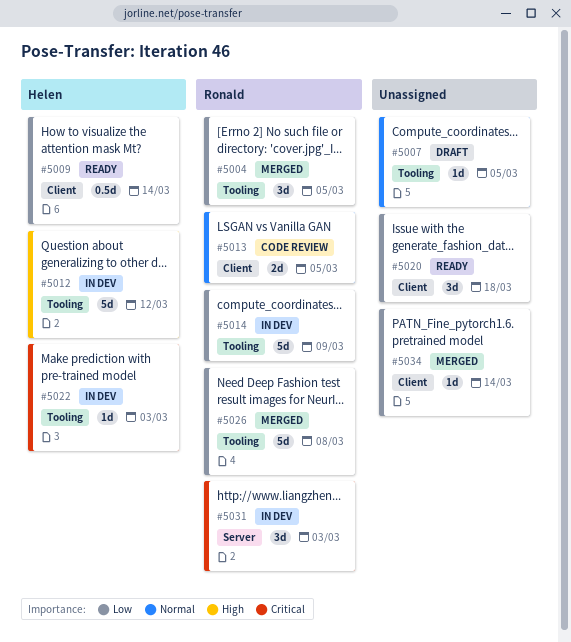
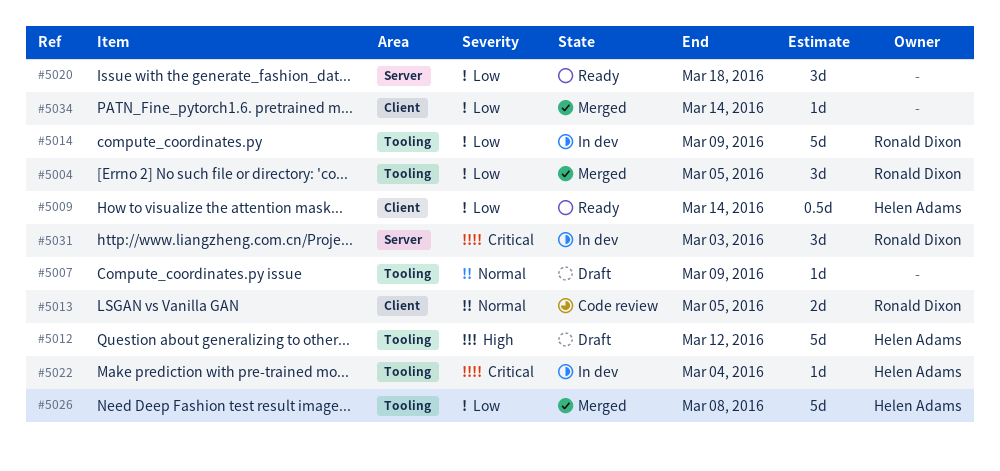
#5007, due: Mar 5 -> Mar 9
#5012, status: In dev -> Draft
#5020, label: Client -> Server
#5022, due: Mar 3 -> Mar 4
#5026, owner: Ronald Dixon -> Helen Adams

